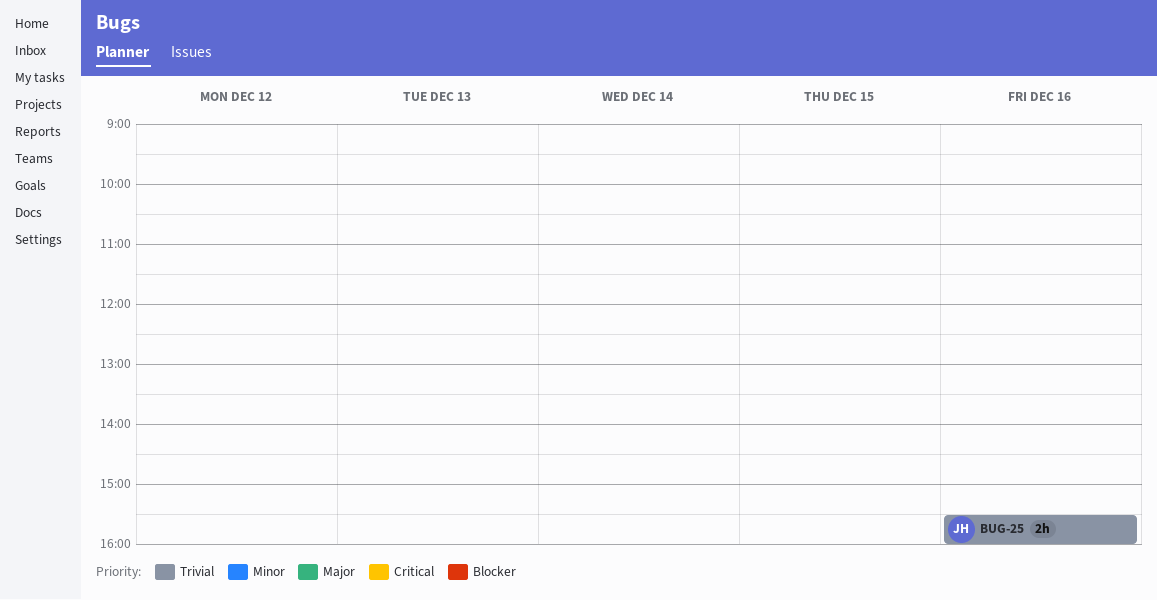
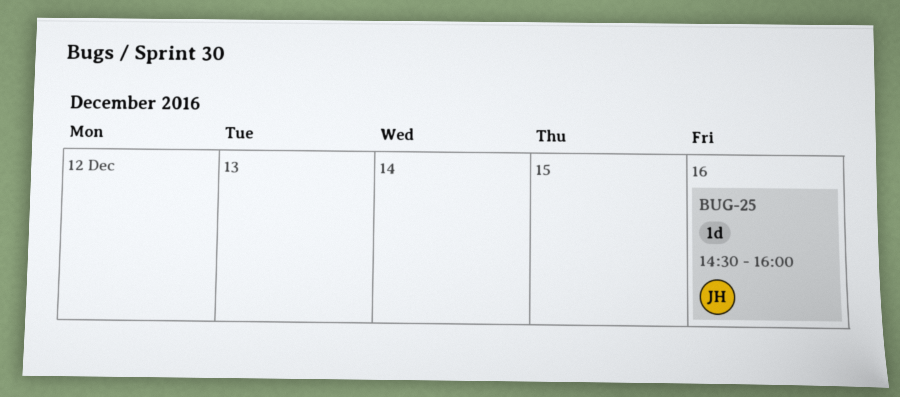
BUG-25, estimate: 2h -> 1d
BUG-25, begins: 15:30 -> 14:30

